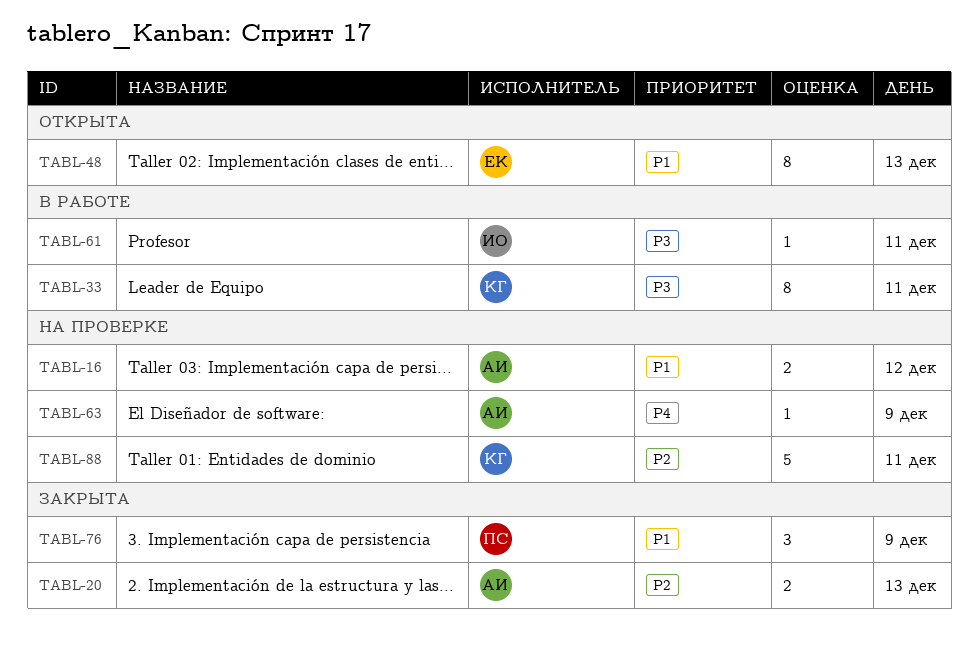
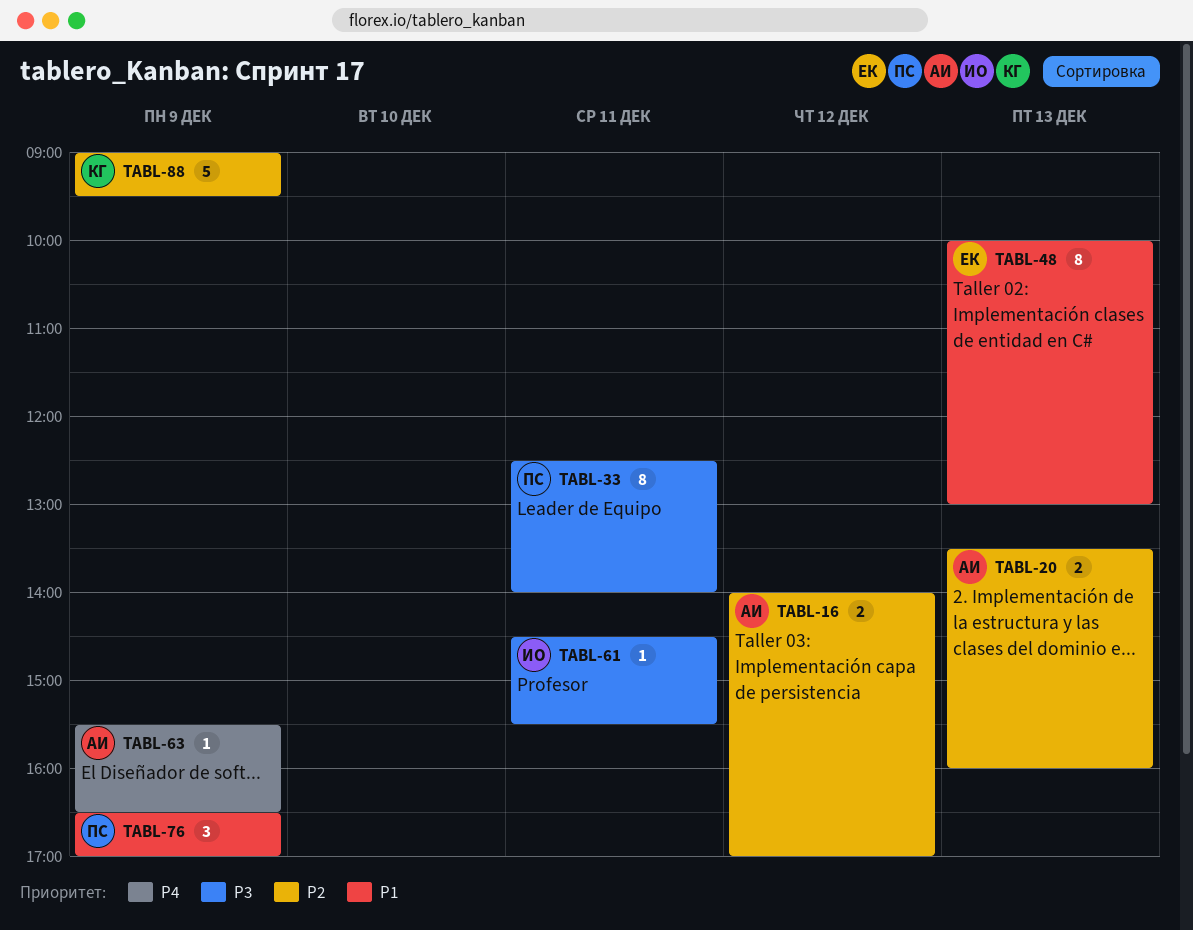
TABL-16, priority: P1 -> P2
TABL-33, owner: КГ -> ПС
TABL-88, day: Dec 11 -> Dec 9

